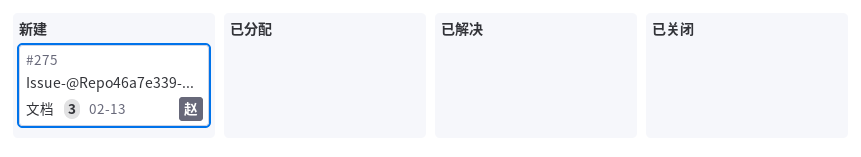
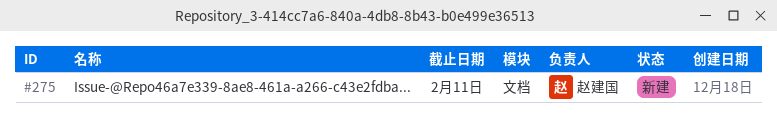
#275, due: Feb 13 -> Feb 11

